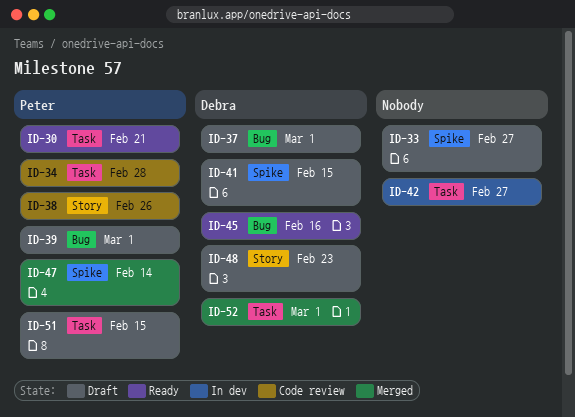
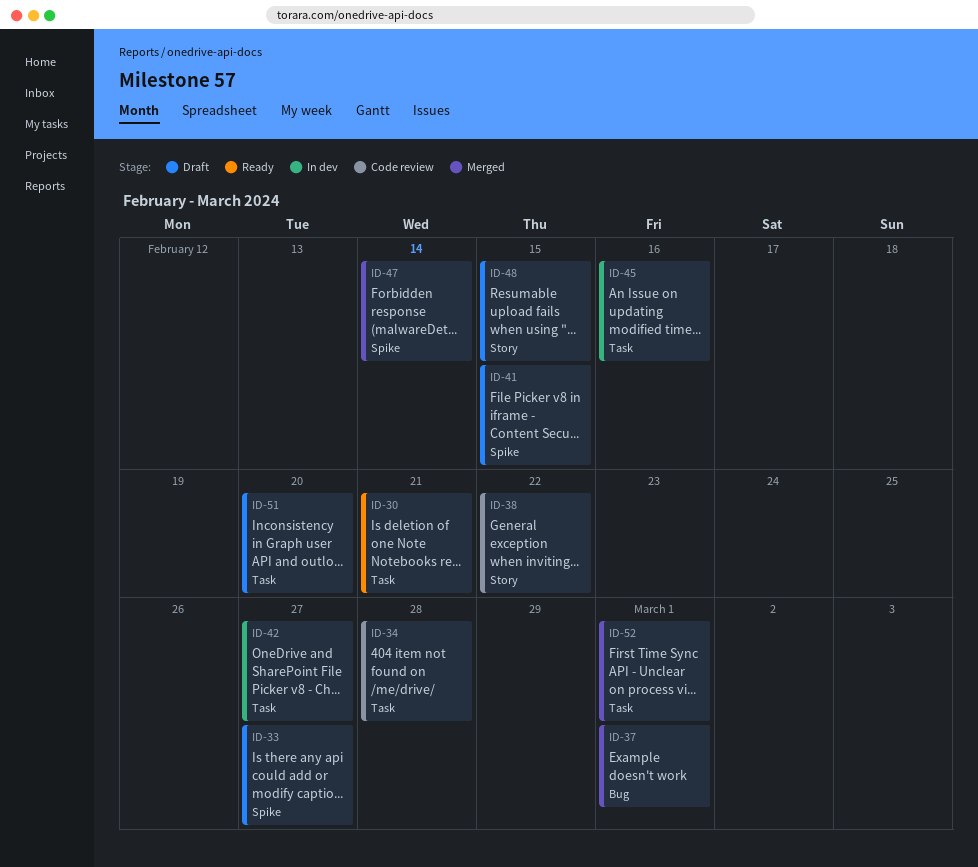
ID-37, status: Draft -> Merged
ID-38, due: Feb 26 -> Feb 22
ID-39: present -> none
ID-45, status: Ready -> In dev
ID-45, label: Bug -> Task
ID-48, due: Feb 23 -> Feb 15
ID-51, due: Feb 15 -> Feb 20

